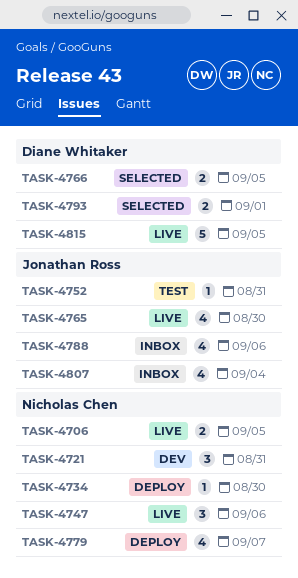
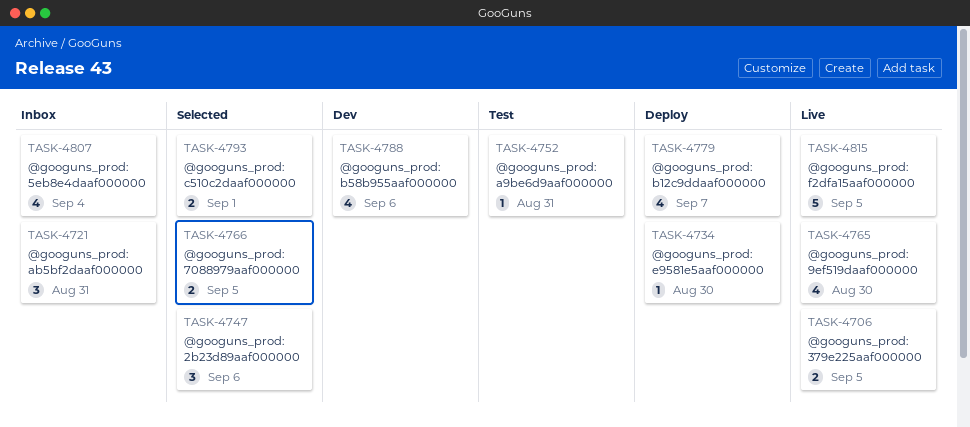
TASK-4721, status: Dev -> Inbox
TASK-4747, status: Live -> Selected
TASK-4788, status: Inbox -> Dev

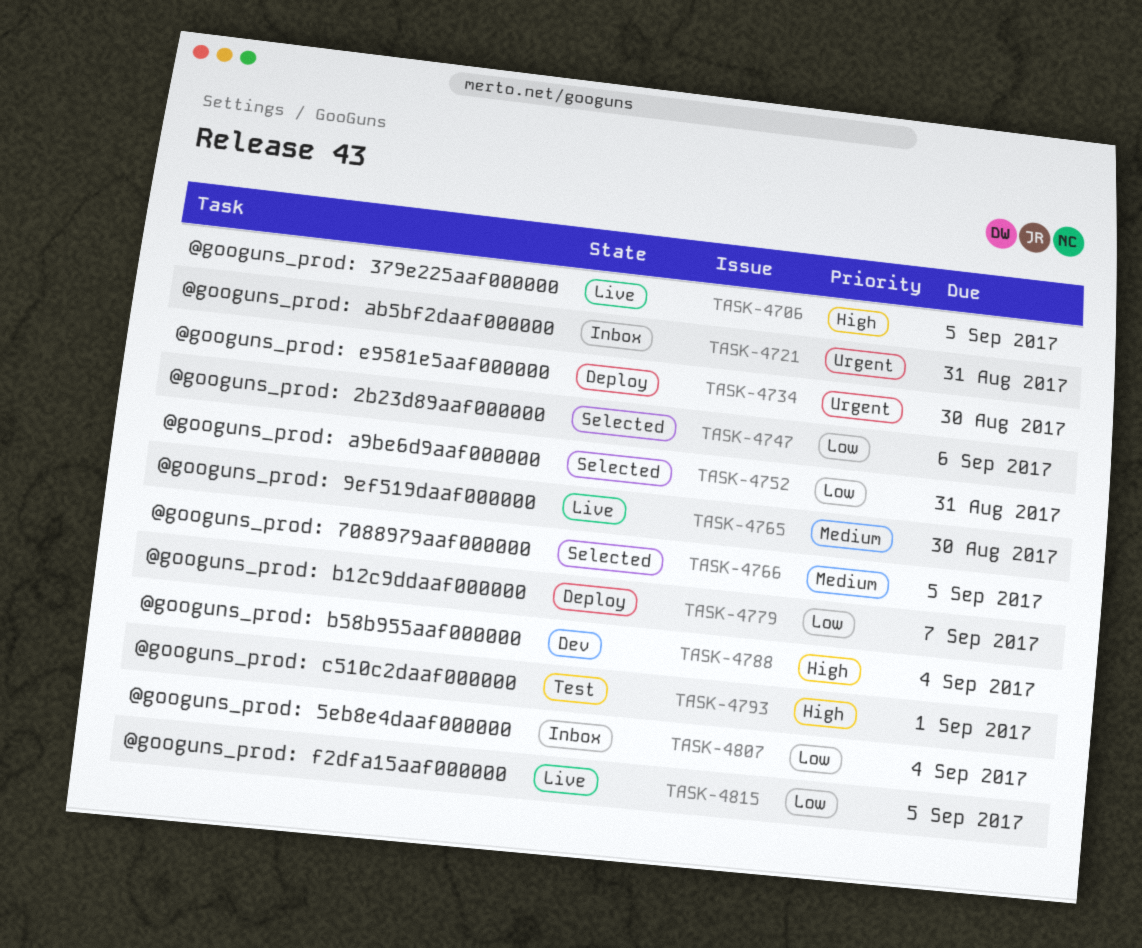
TASK-4752, status: Test -> Selected
TASK-4788, due: Sep 6 -> Sep 4
TASK-4793, status: Selected -> Test

